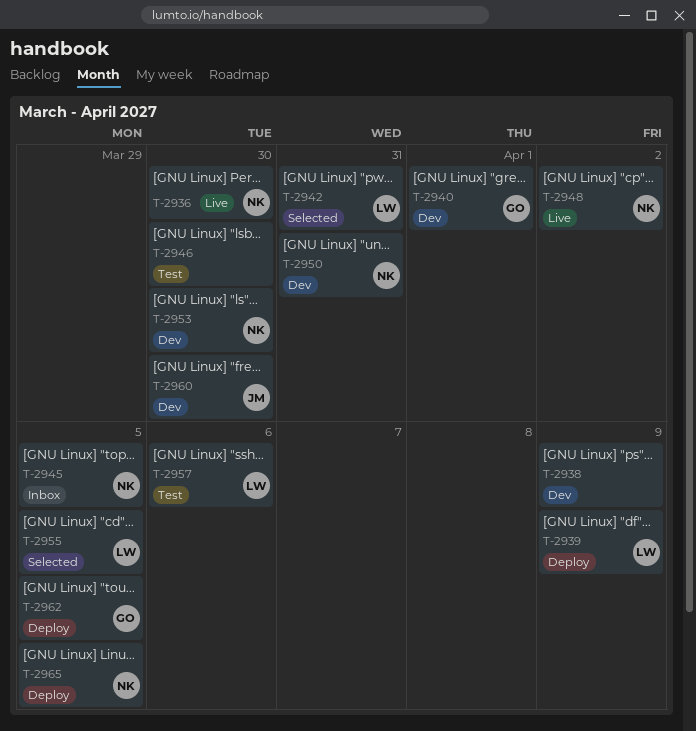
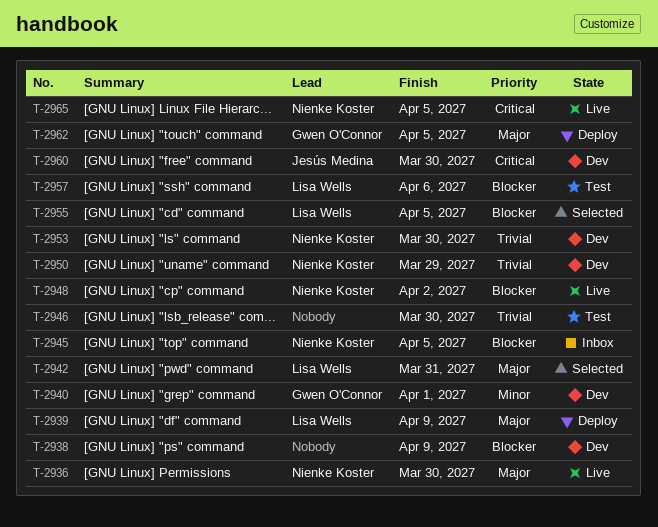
T-2950, due: Mar 31 -> Mar 29
T-2965, status: Deploy -> Live

